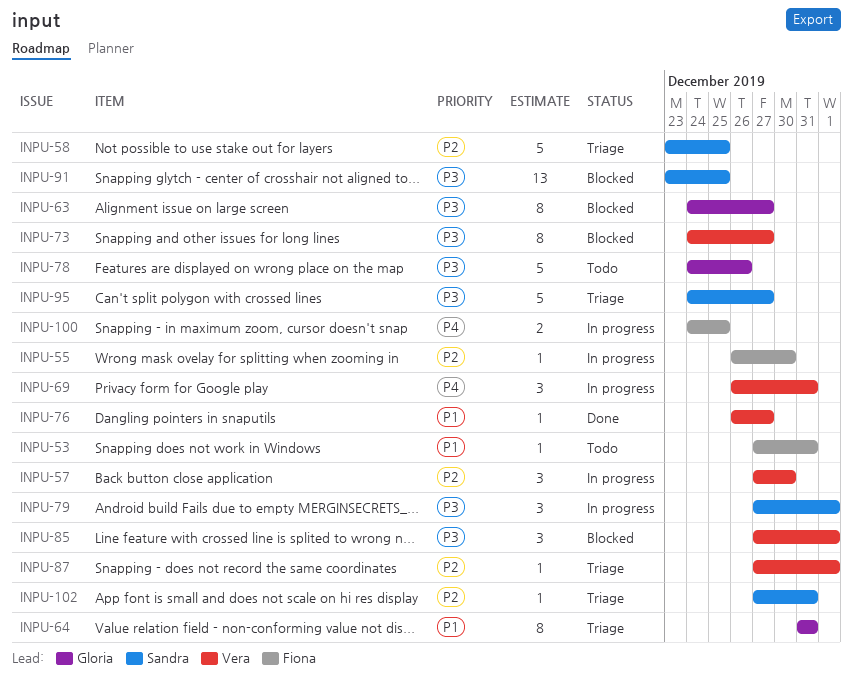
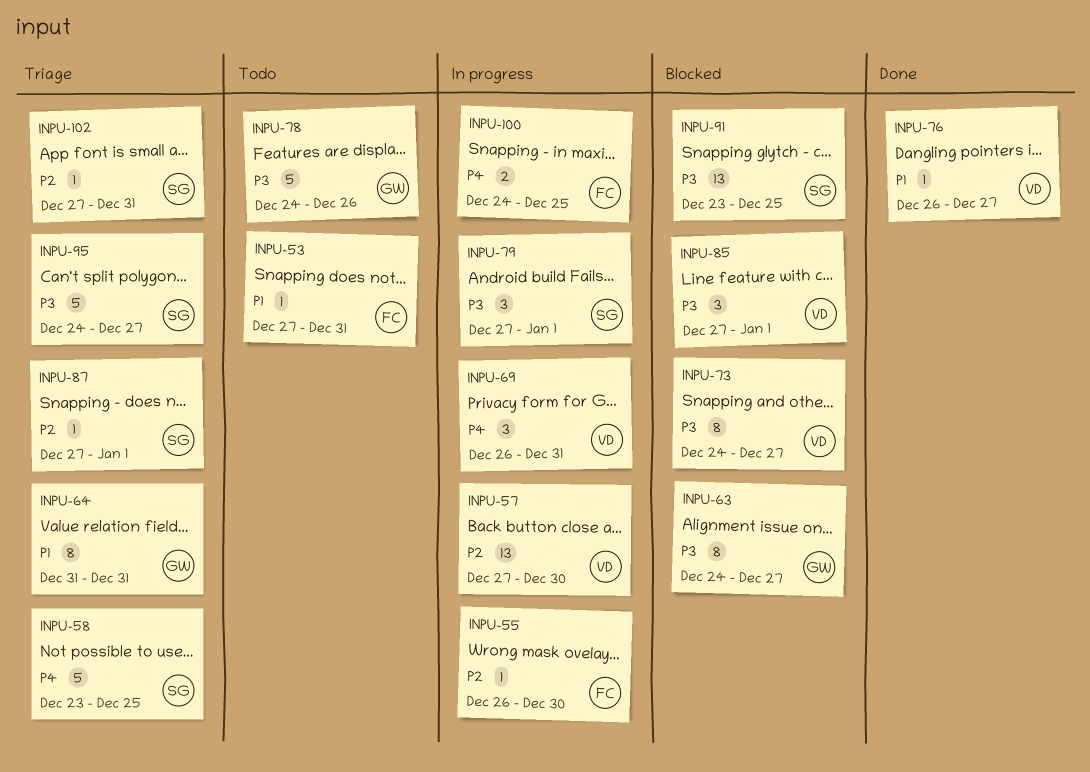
INPU-57, estimate: 3 -> 13
INPU-58, priority: P2 -> P4
INPU-87, owner: Vera -> Sandra

